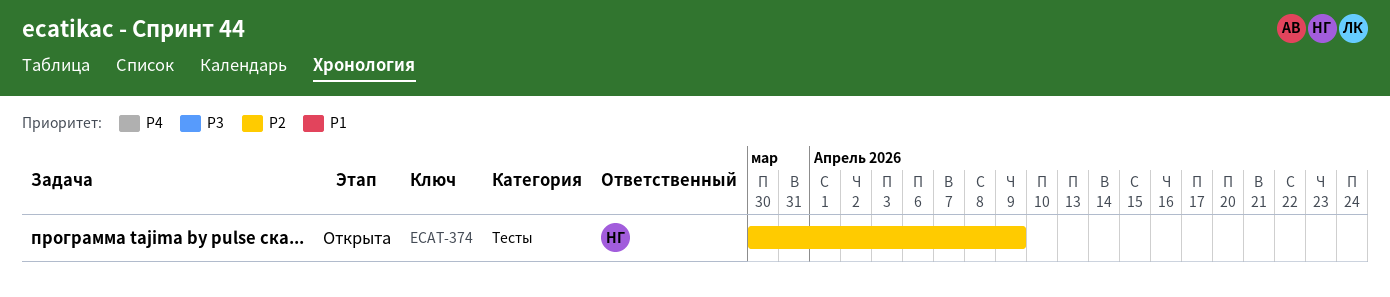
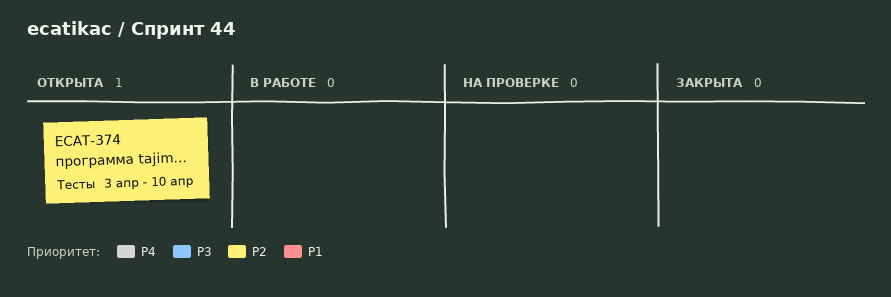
ECAT-374, start: Mar 30 -> Apr 3
ECAT-374, due: Apr 9 -> Apr 10

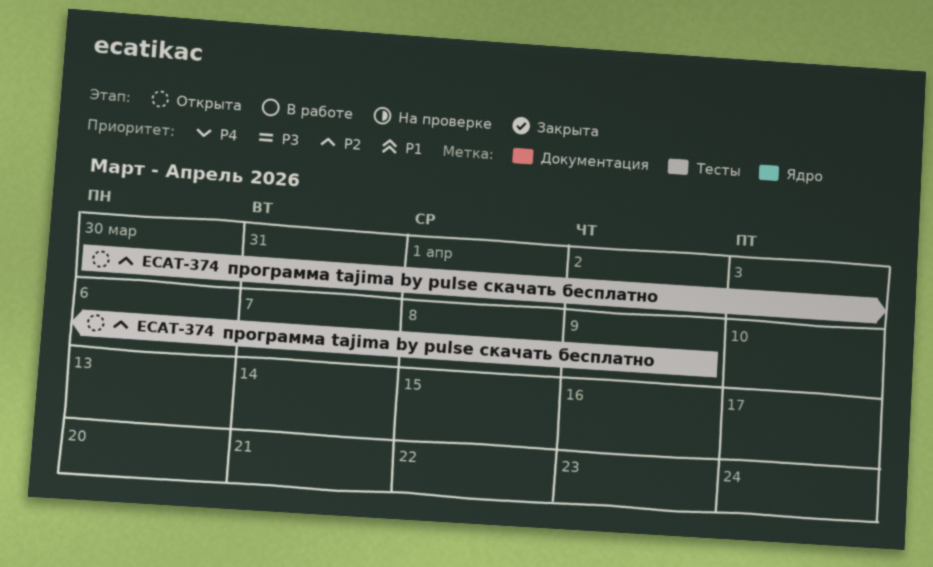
ECAT-374, start: Apr 3 -> Mar 30
ECAT-374, due: Apr 10 -> Apr 9

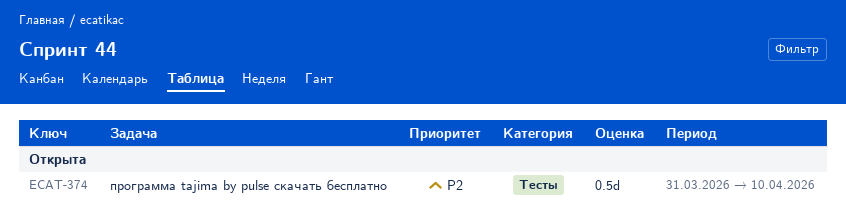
ECAT-374, start: Mar 30 -> Mar 31
ECAT-374, due: Apr 9 -> Apr 10

